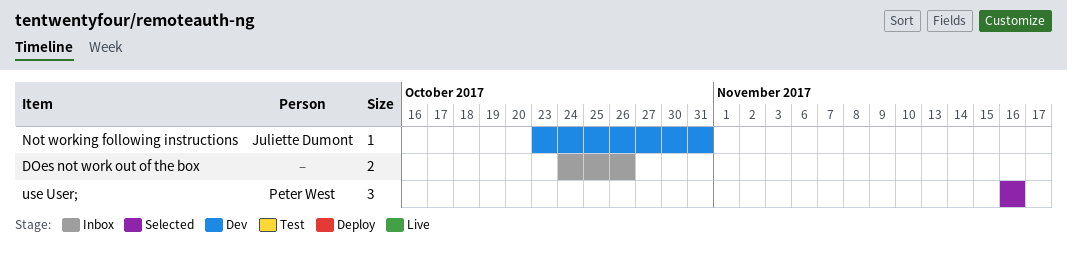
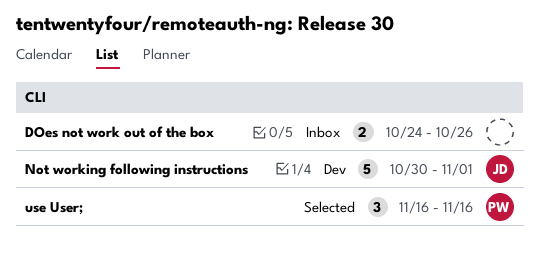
Not working following instructions, estimate: 1 -> 5
Not working following instructions, start: Oct 23 -> Oct 30
Not working following instructions, due: Oct 31 -> Nov 1

